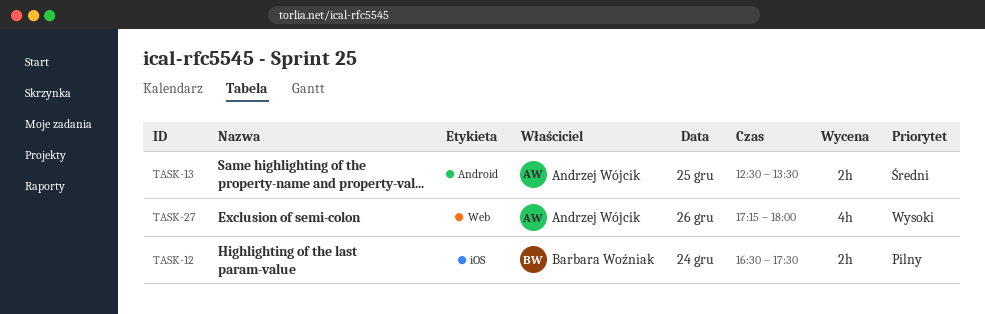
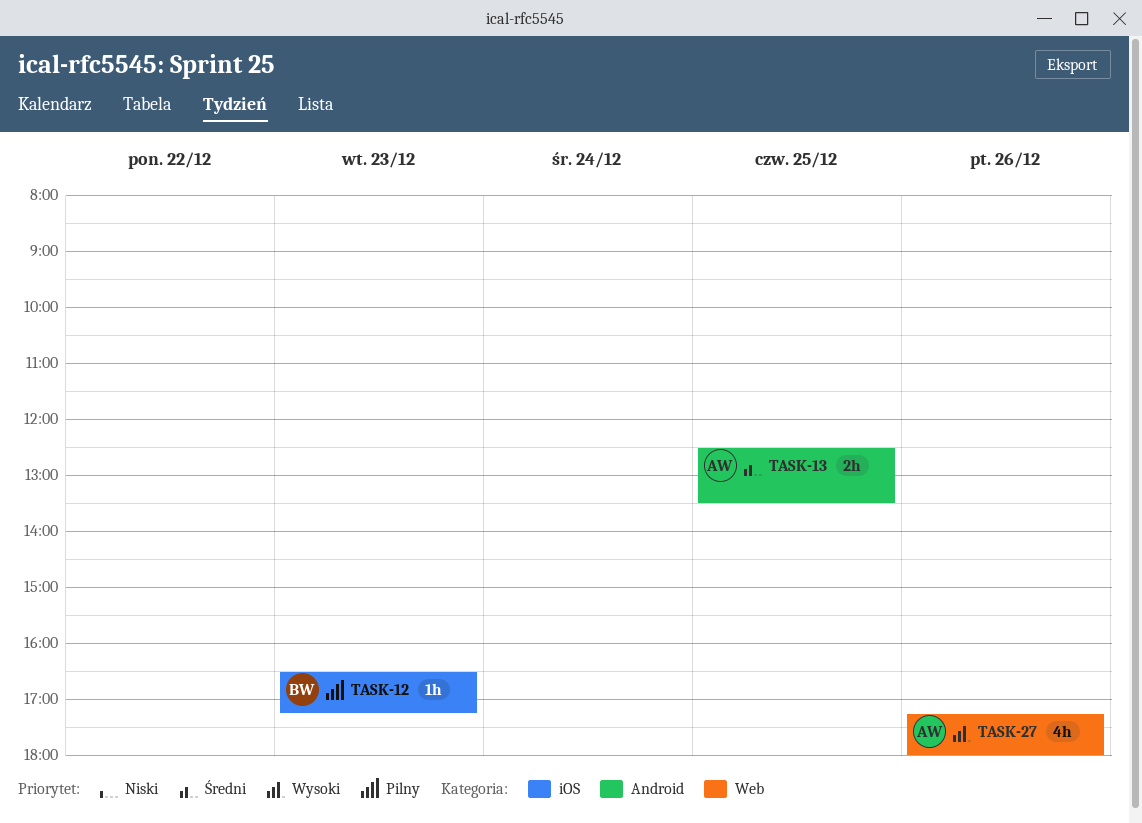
TASK-12, estimate: 2h -> 1h
TASK-12, day: Dec 24 -> Dec 23
TASK-12, ends: 17:30 -> 17:15

